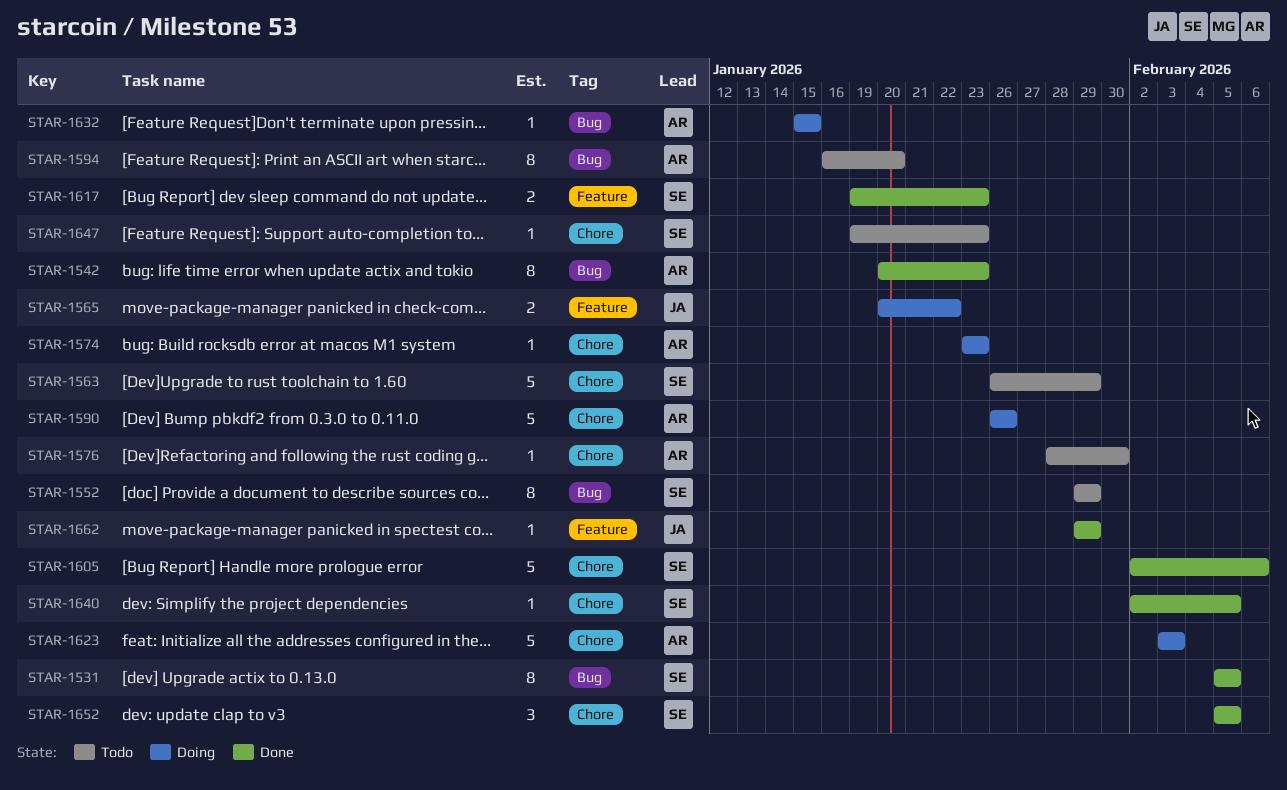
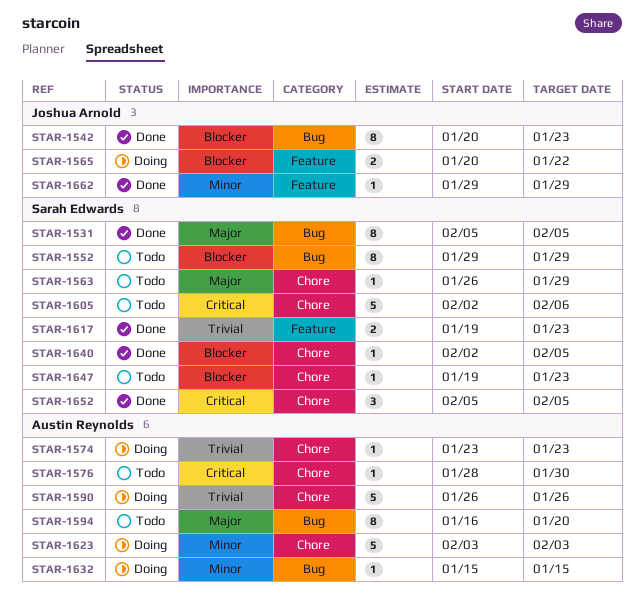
STAR-1542, owner: Austin Reynolds -> Joshua Arnold
STAR-1563, estimate: 5 -> 1
STAR-1605, status: Done -> Todo

